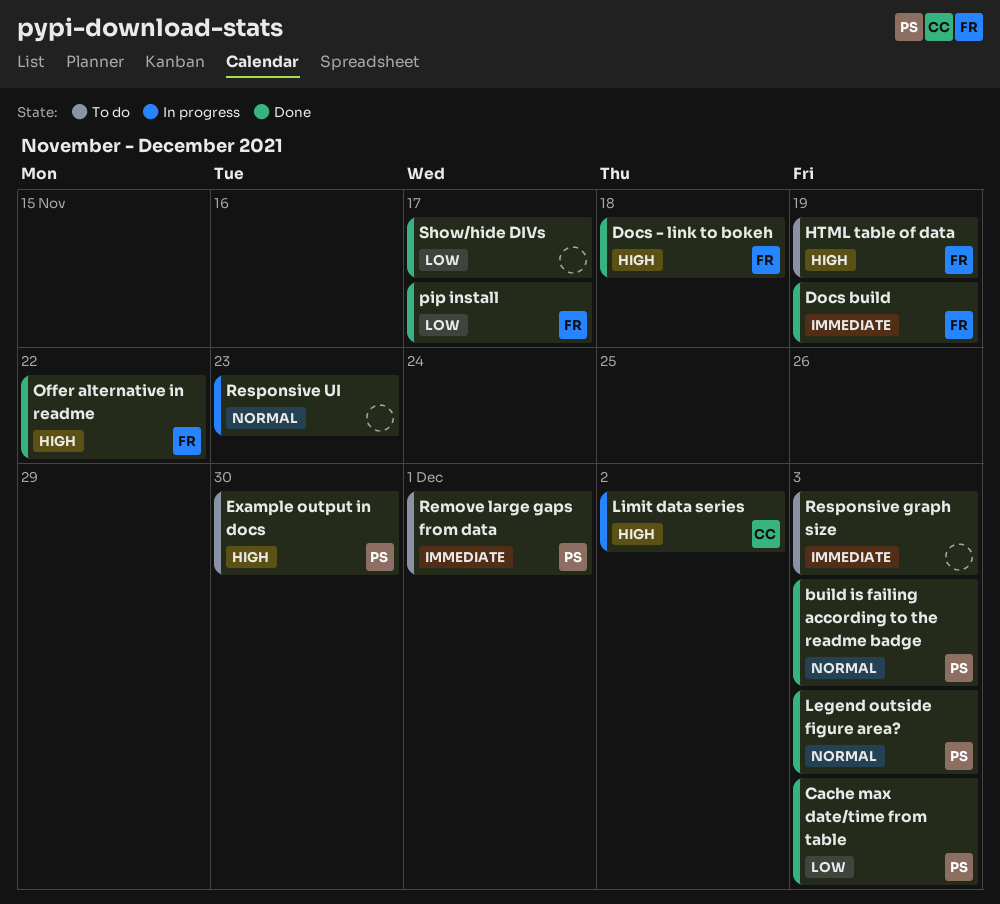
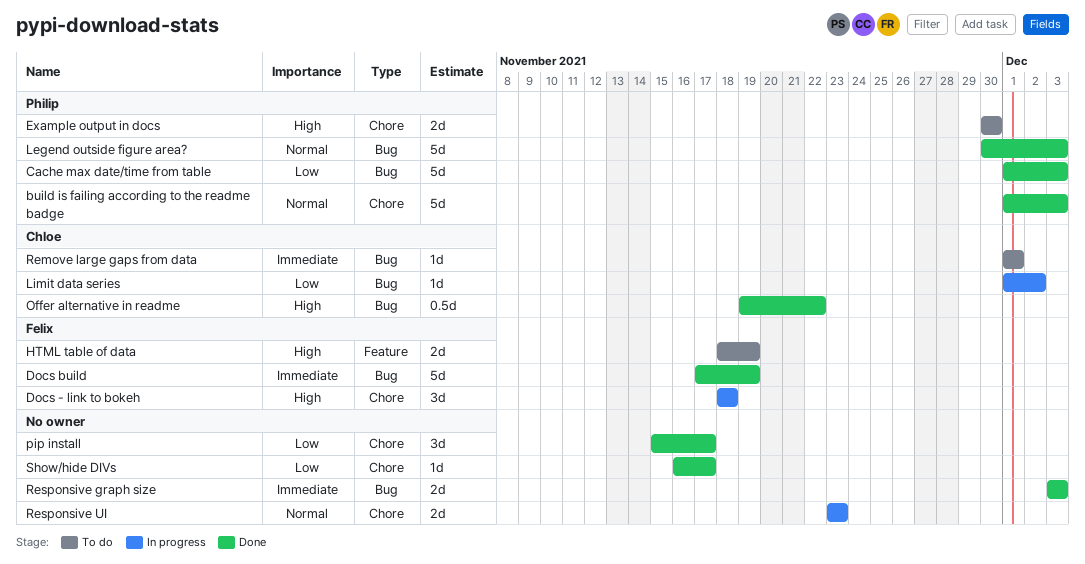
Docs - link to bokeh, status: Done -> In progress
Limit data series, priority: High -> Low
Offer alternative in readme, owner: Felix -> Chloe
pip install, owner: Felix -> none
Remove large gaps from data, owner: Philip -> Chloe
Responsive graph size, status: To do -> Done

